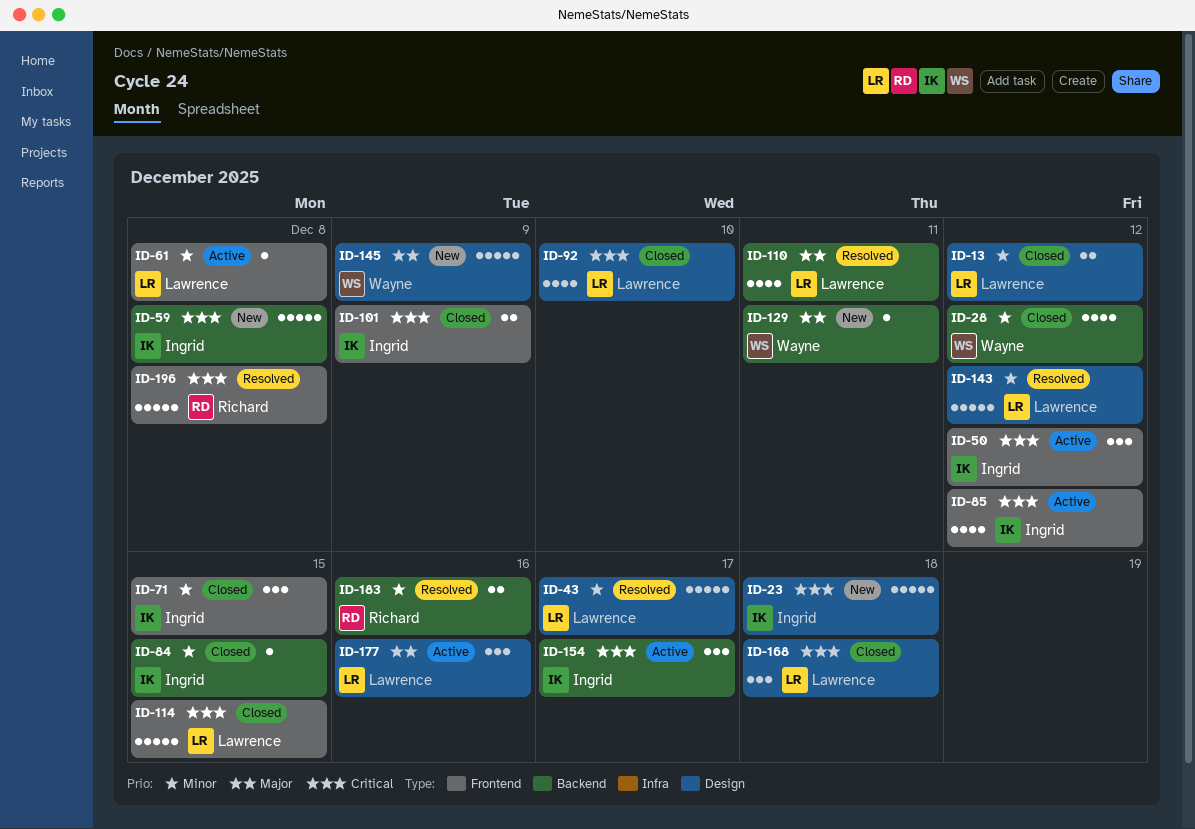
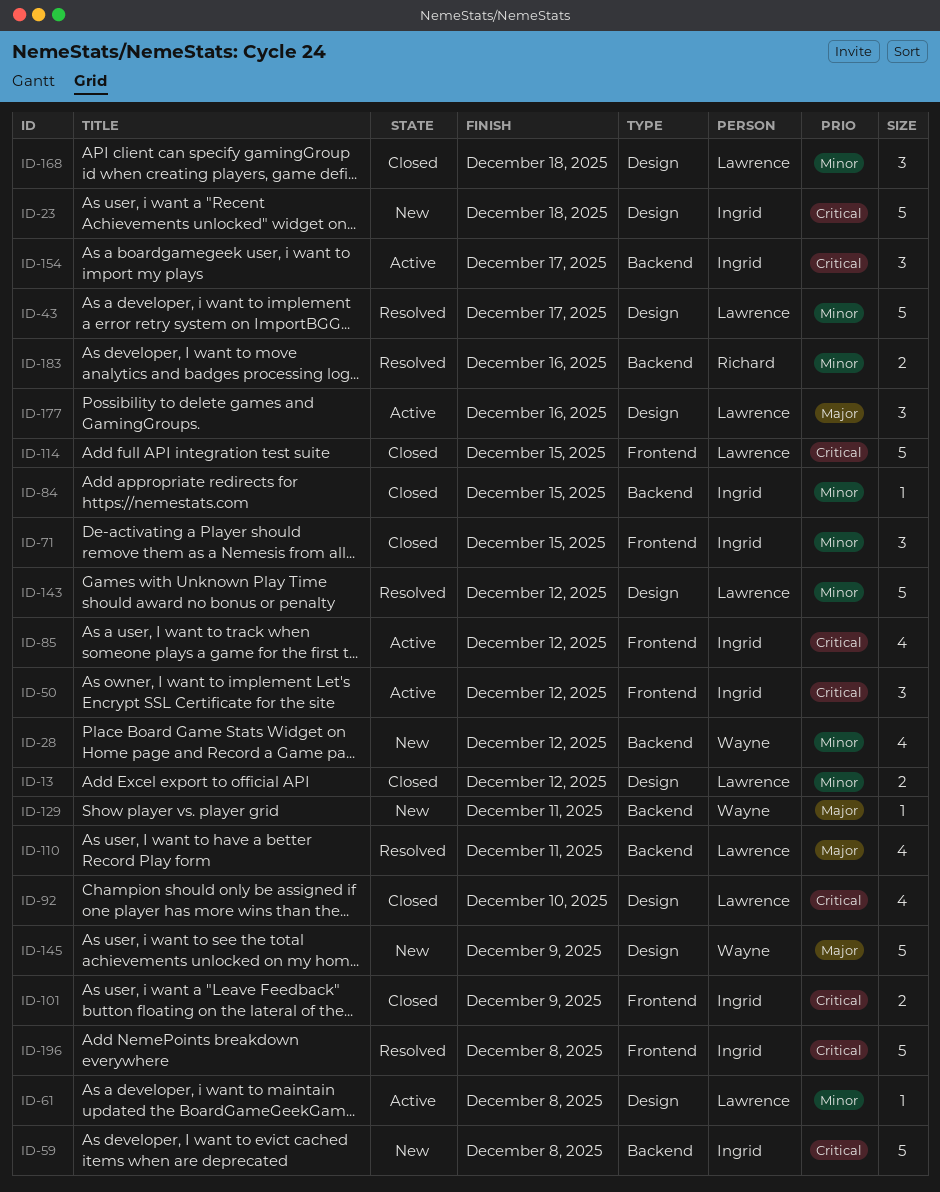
ID-28, status: Closed -> New
ID-61, label: Frontend -> Design
ID-168, priority: Critical -> Minor
ID-196, owner: Richard -> Ingrid

